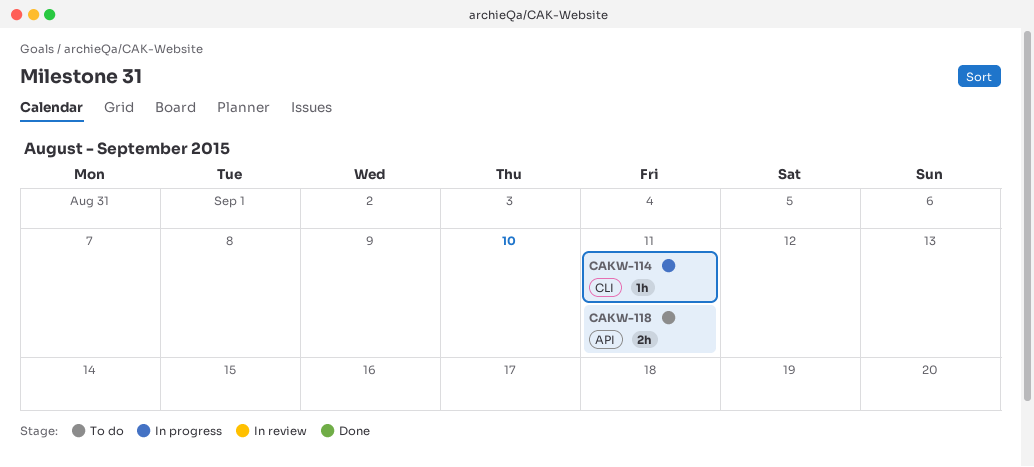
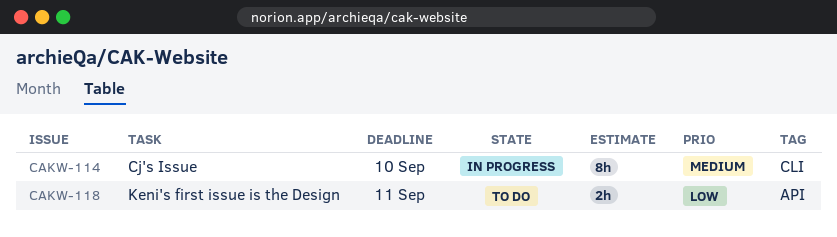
CAKW-114, estimate: 1h -> 8h
CAKW-114, due: Sep 11 -> Sep 10

